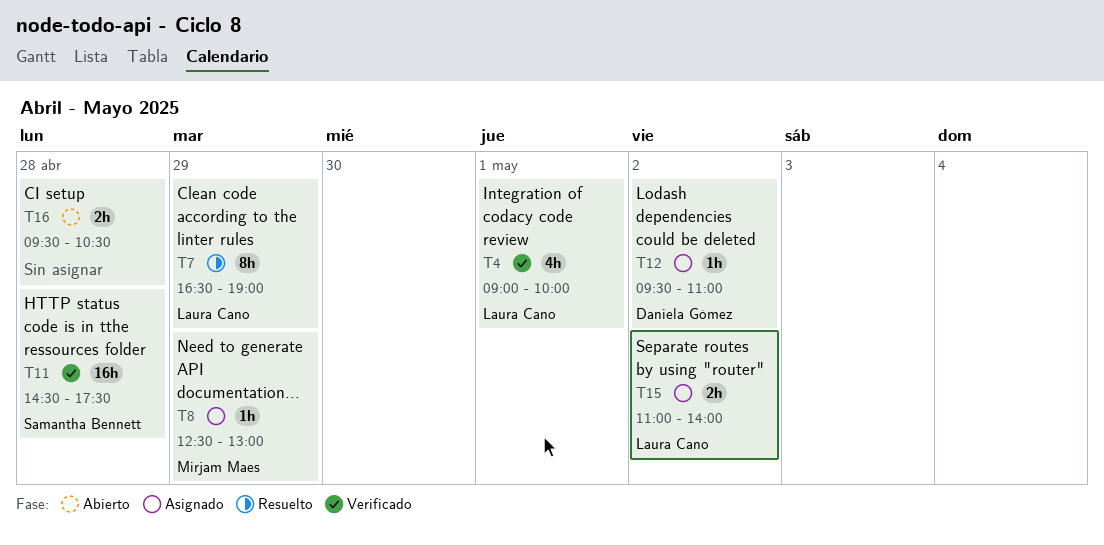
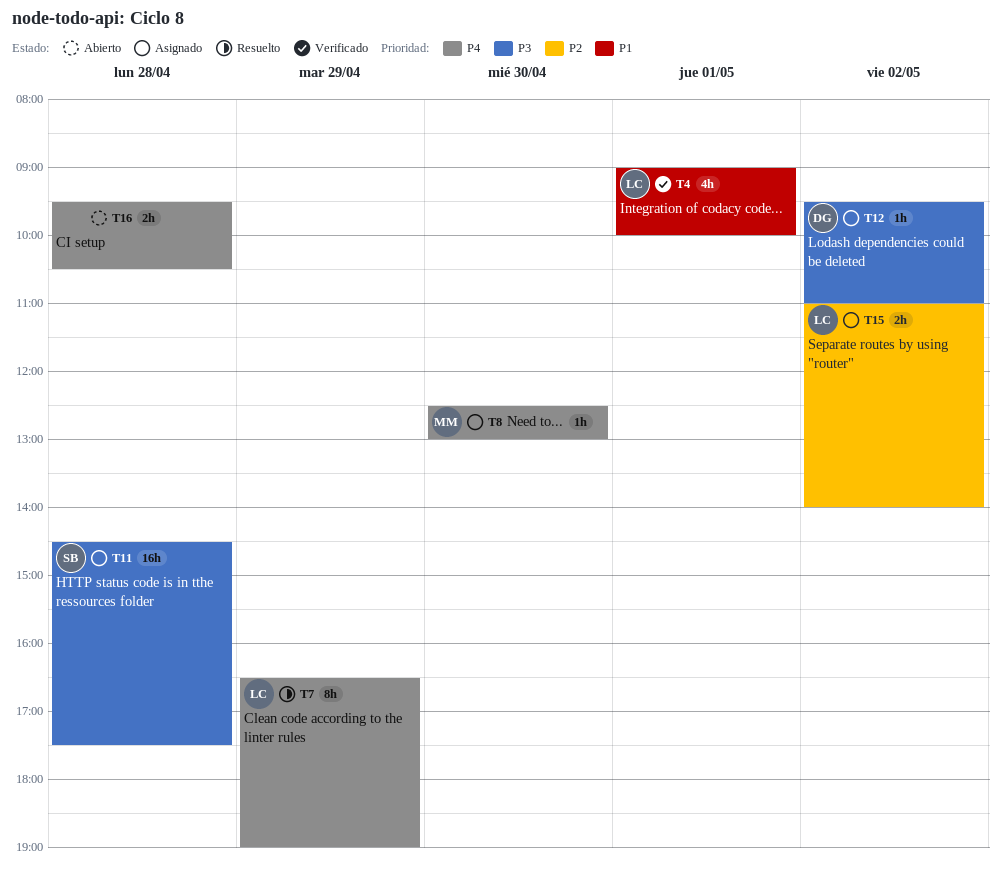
T8, day: Apr 29 -> Apr 30
T11, status: Verificado -> Asignado

